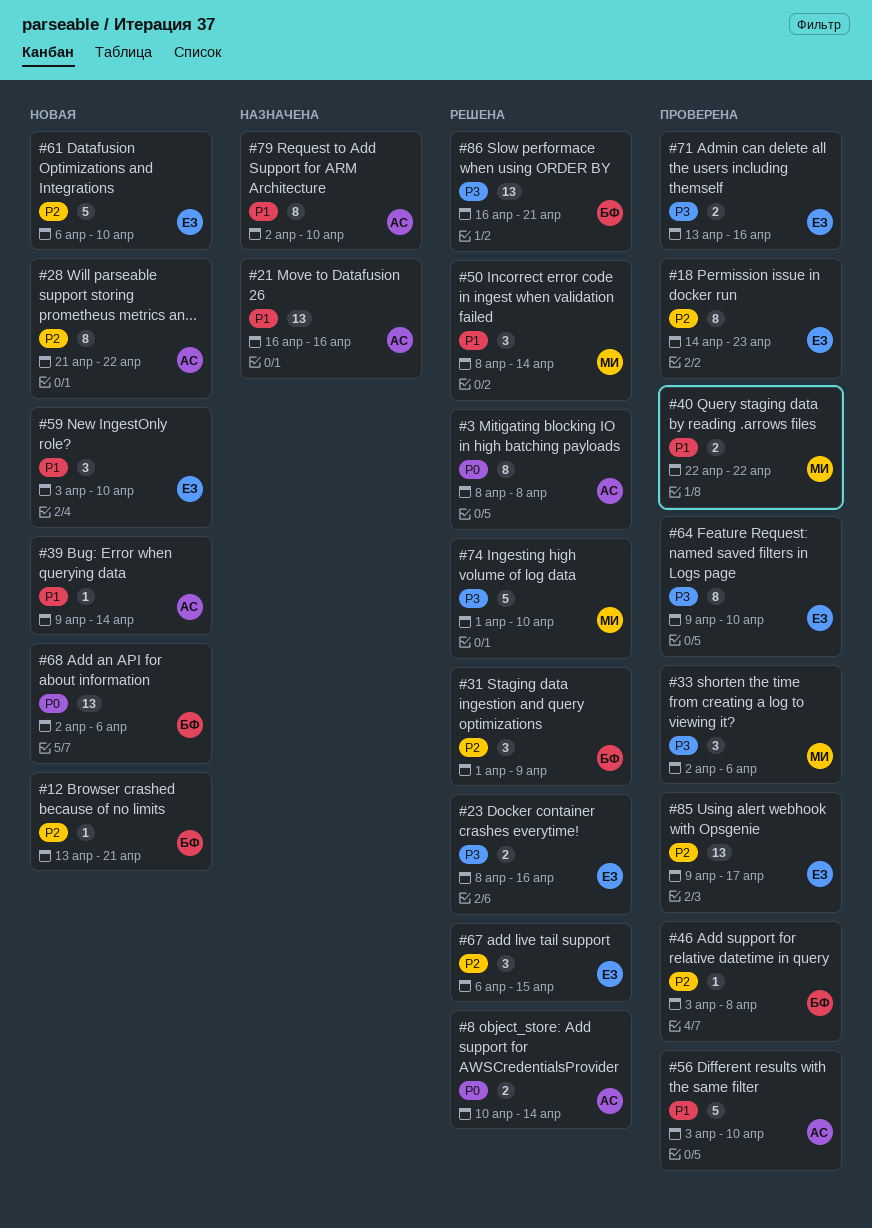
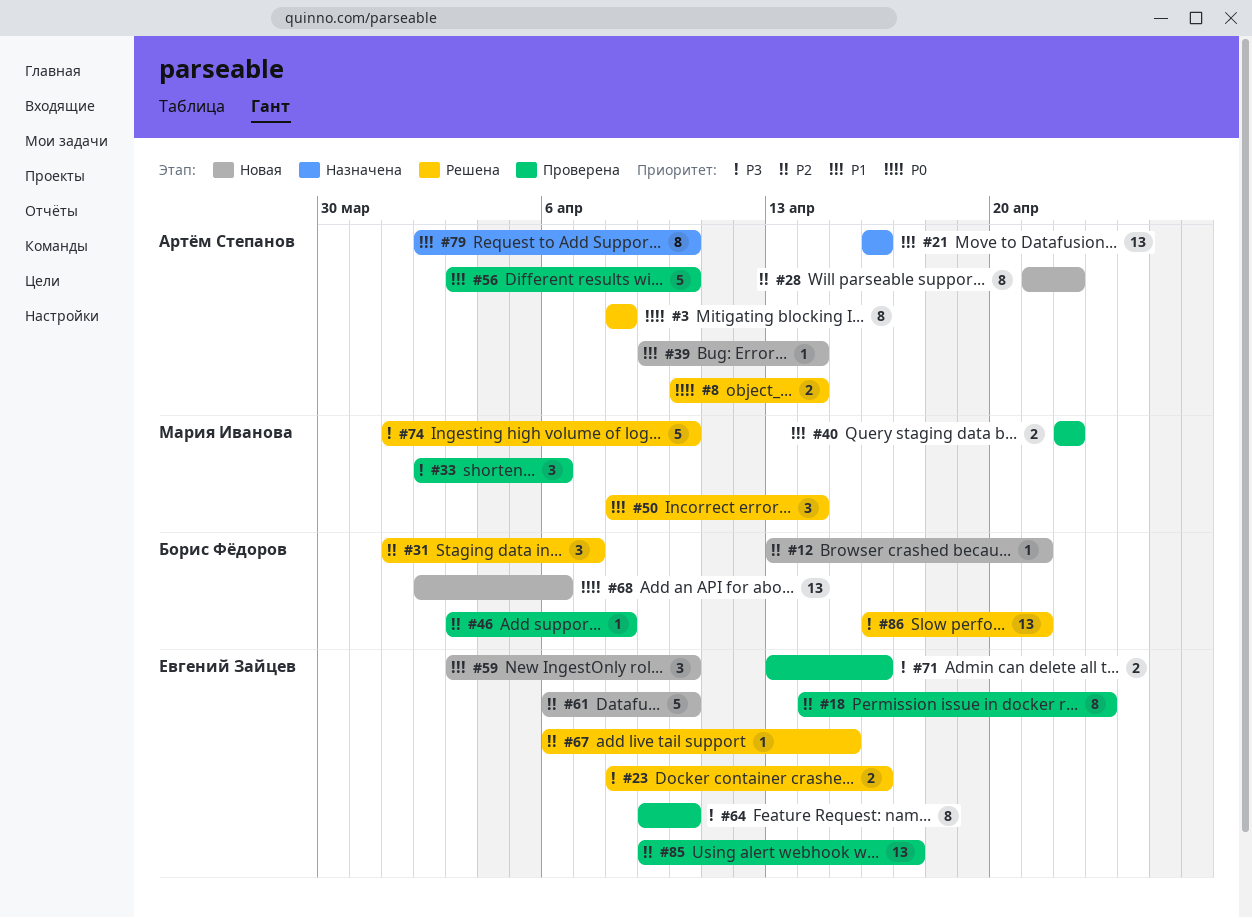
#31, due: Apr 9 -> Apr 7
#67, estimate: 3 -> 1

